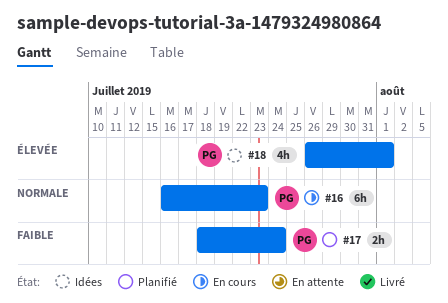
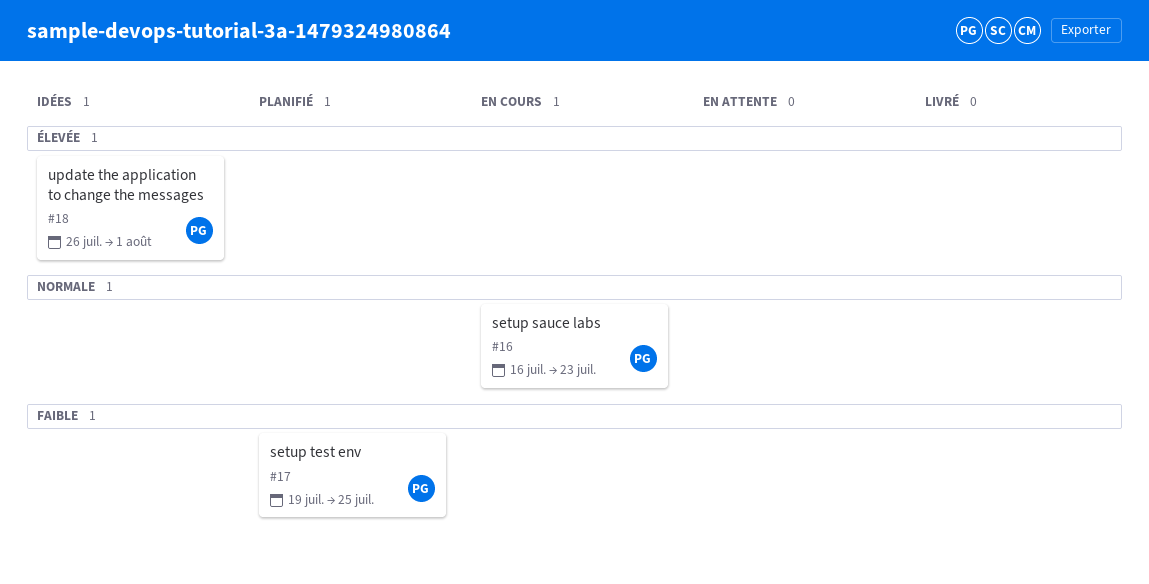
#17, start: Jul 18 -> Jul 19
#17, due: Jul 24 -> Jul 25

